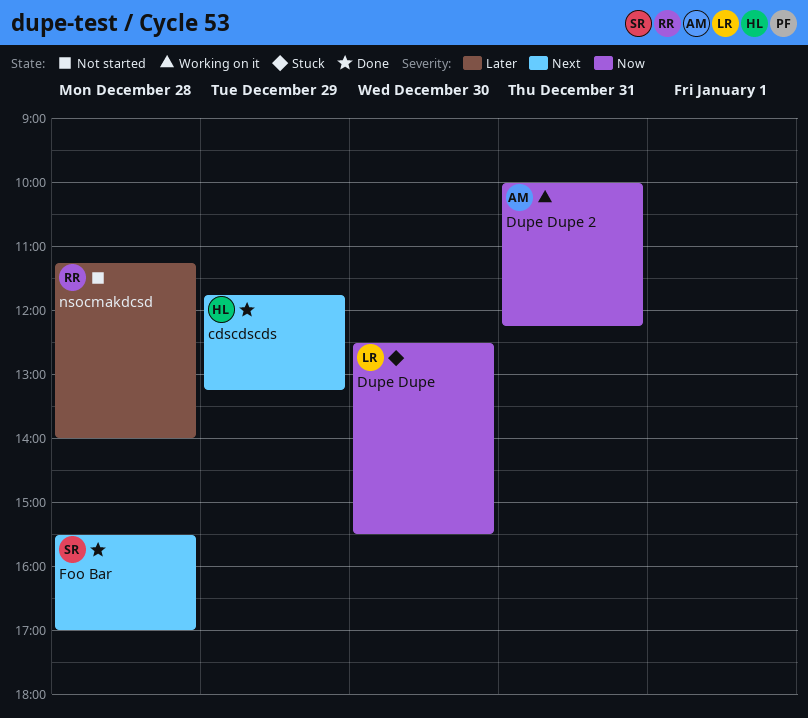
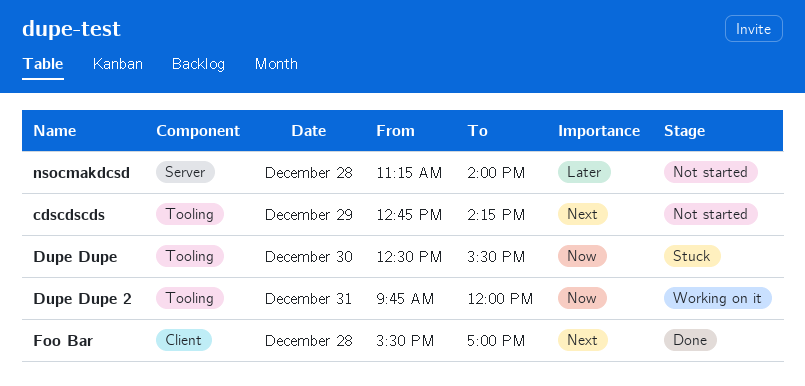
cdscdscds, status: Done -> Not started
cdscdscds, begins: 11:45 -> 12:45
cdscdscds, ends: 13:15 -> 14:15
Dupe Dupe 2, begins: 10:00 -> 09:45
Dupe Dupe 2, ends: 12:15 -> 12:00

